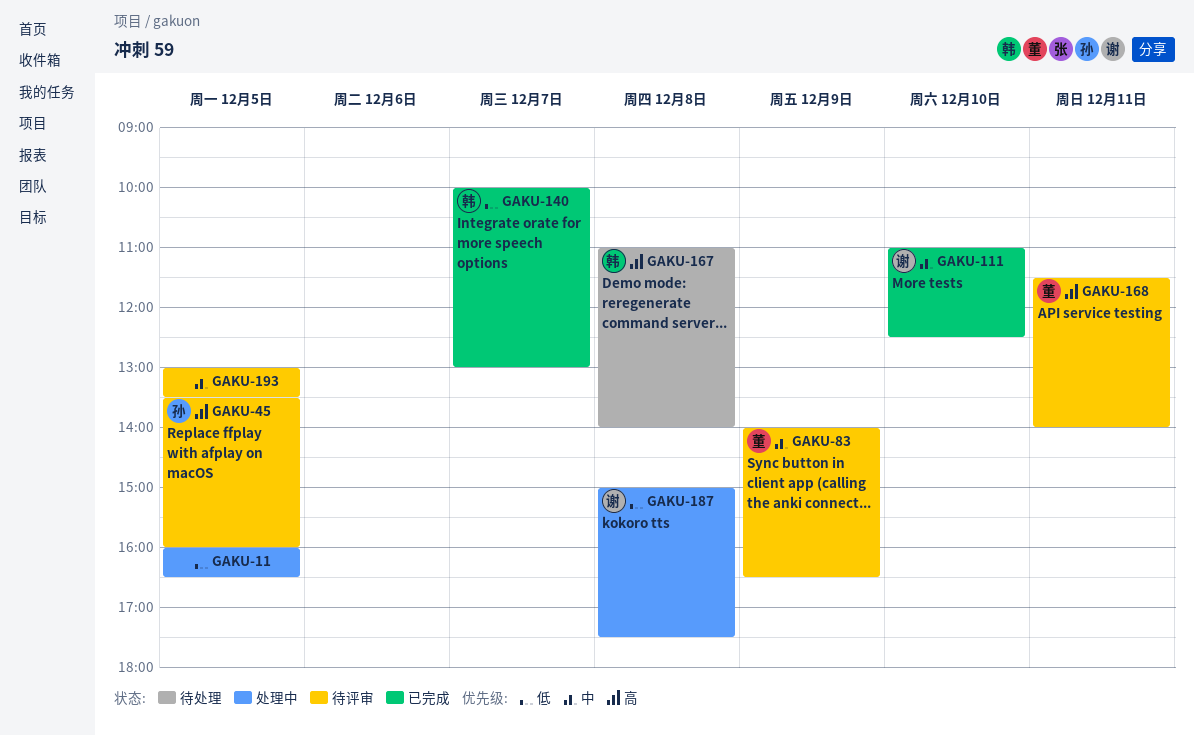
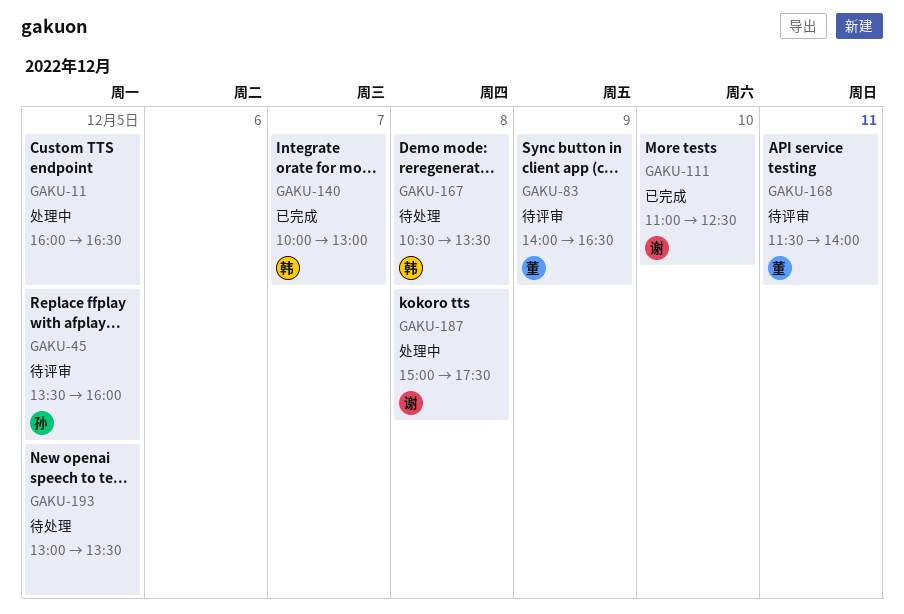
GAKU-167, begins: 11:00 -> 10:30
GAKU-167, ends: 14:00 -> 13:30
GAKU-193, status: 待评审 -> 待处理

